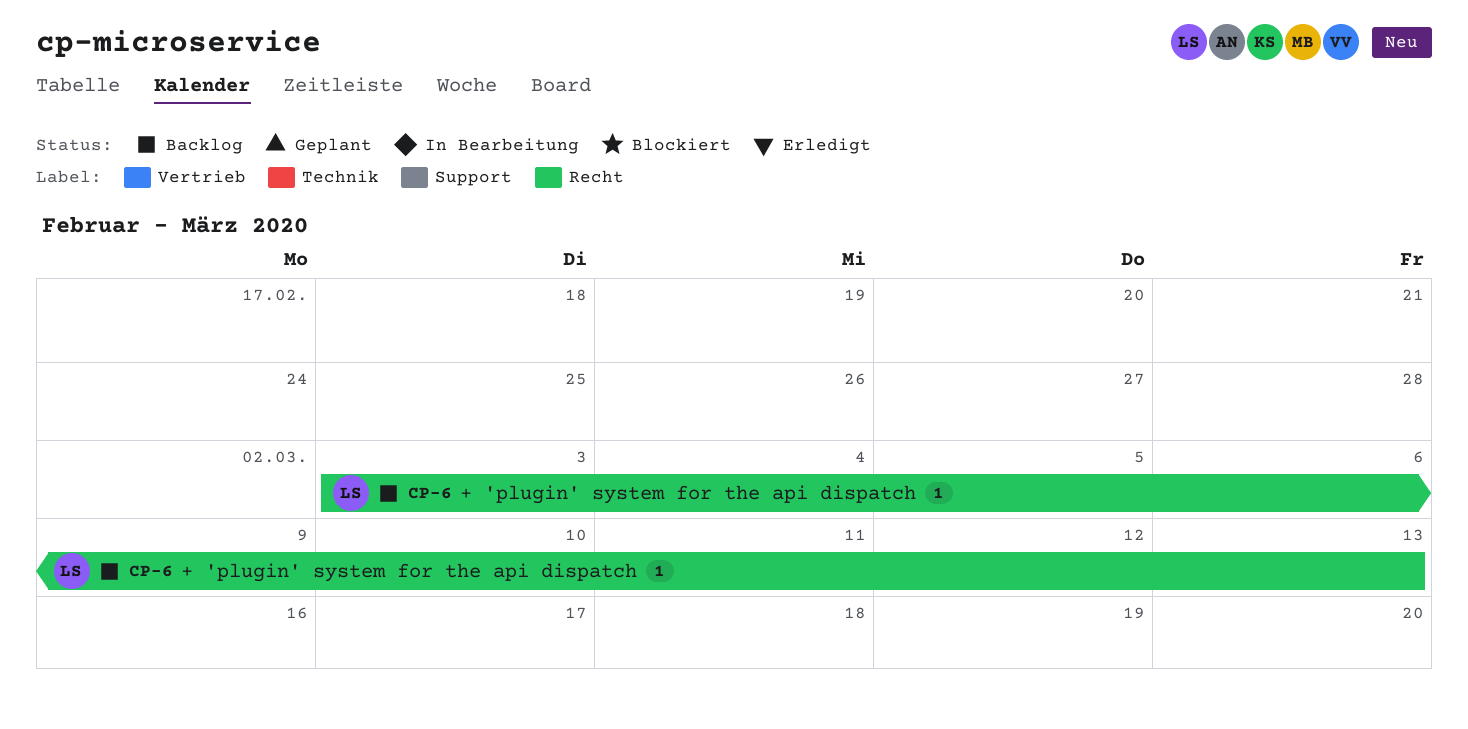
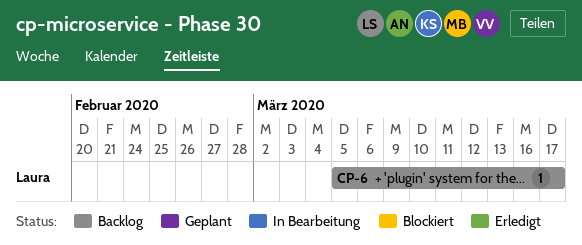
CP-6, start: Mar 3 -> Mar 5
CP-6, due: Mar 13 -> Mar 17

